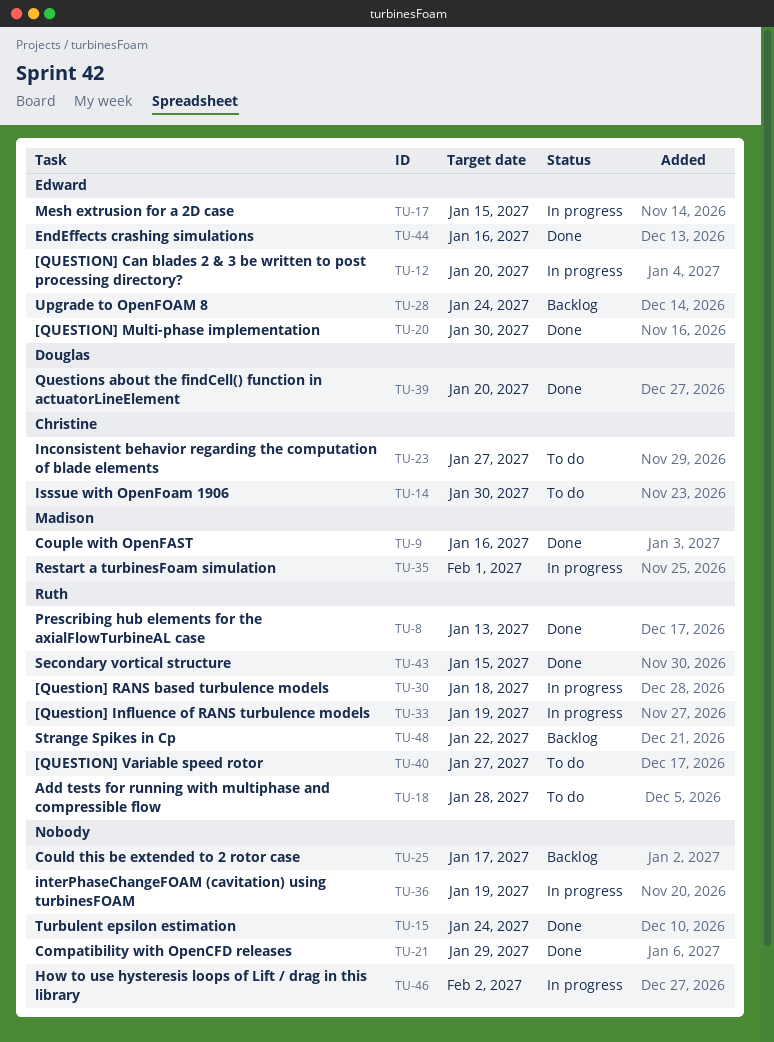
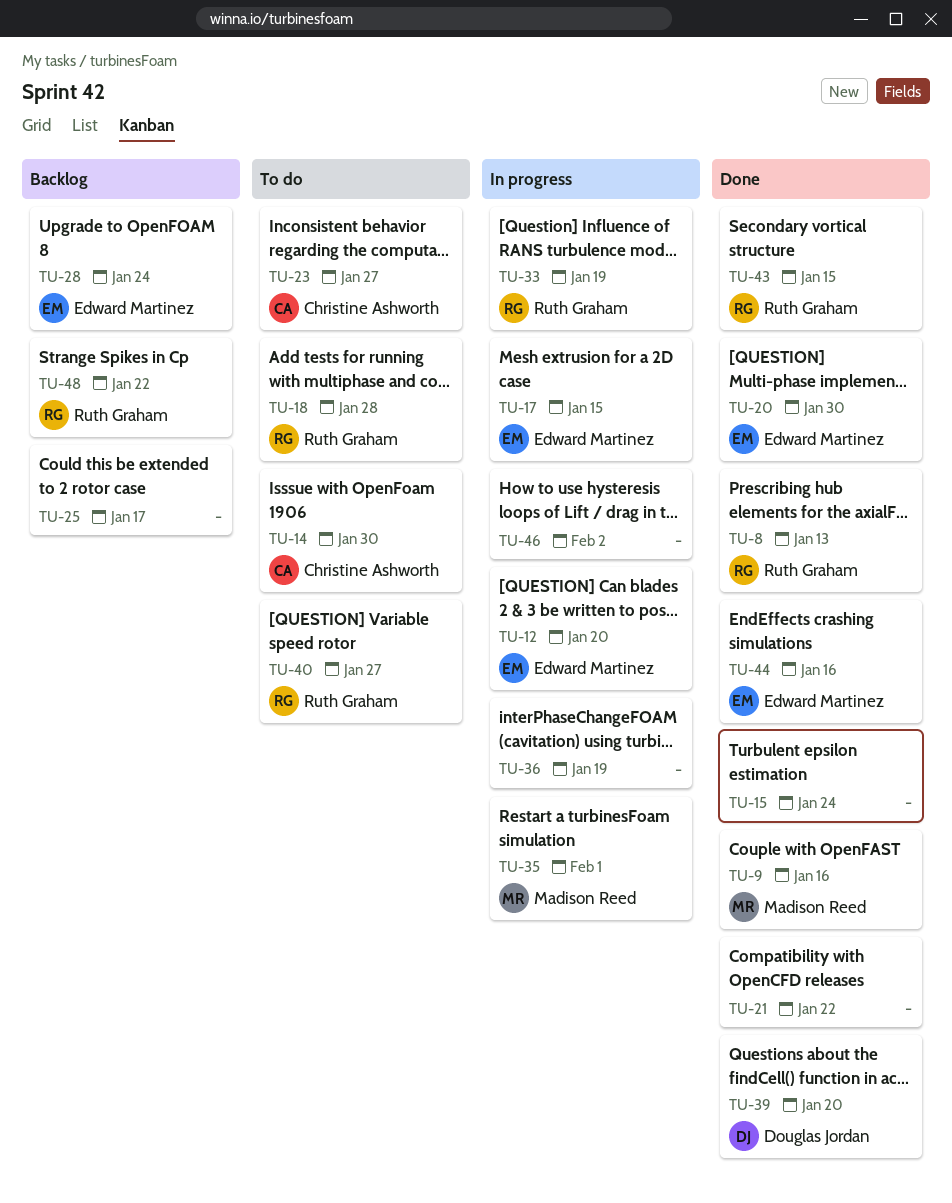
TU-21, due: Jan 29 -> Jan 22
TU-30: present -> none

